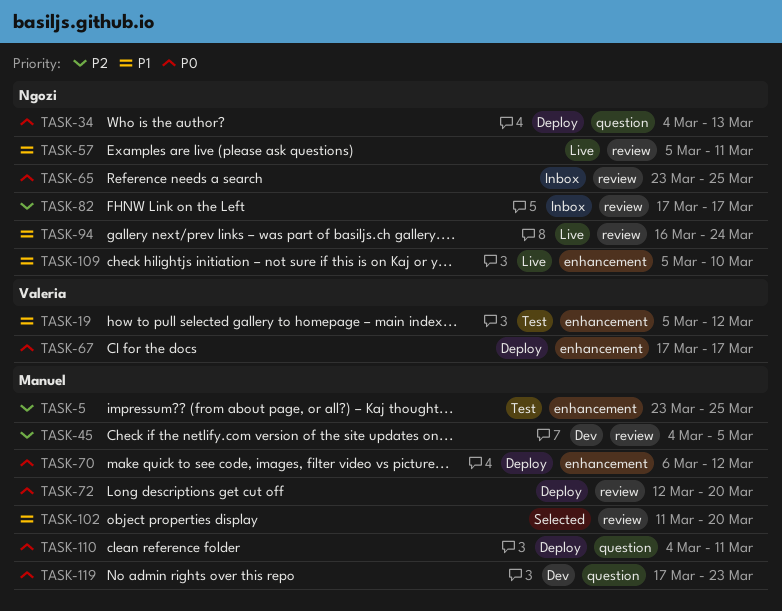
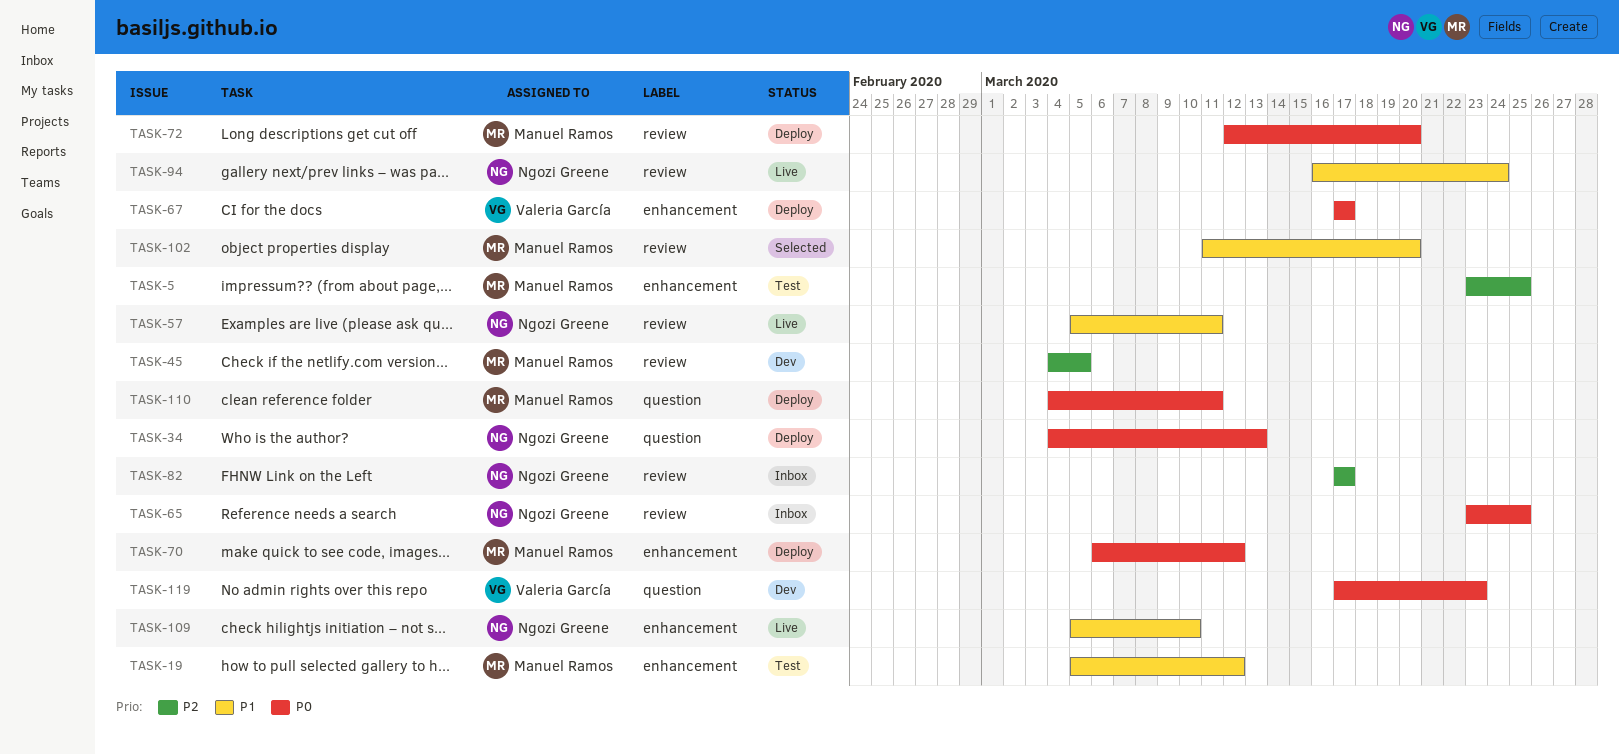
TASK-19, owner: Valeria García -> Manuel Ramos
TASK-119, owner: Manuel Ramos -> Valeria García

